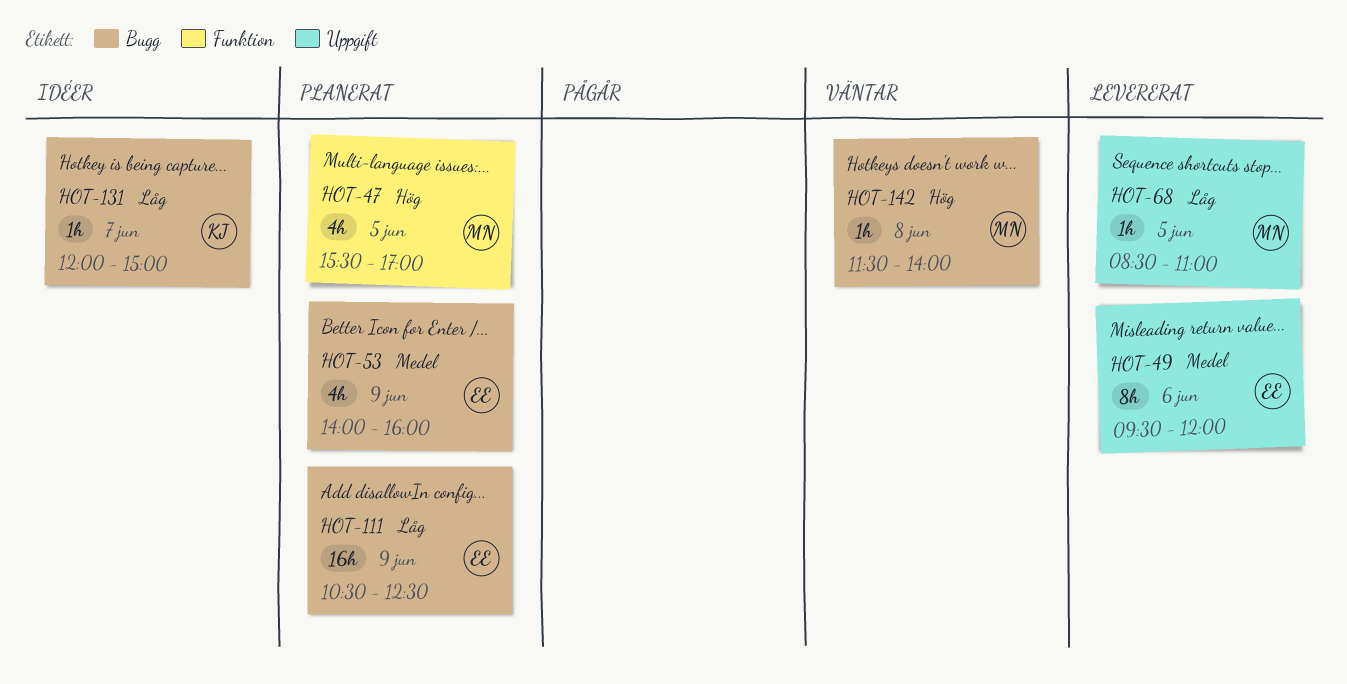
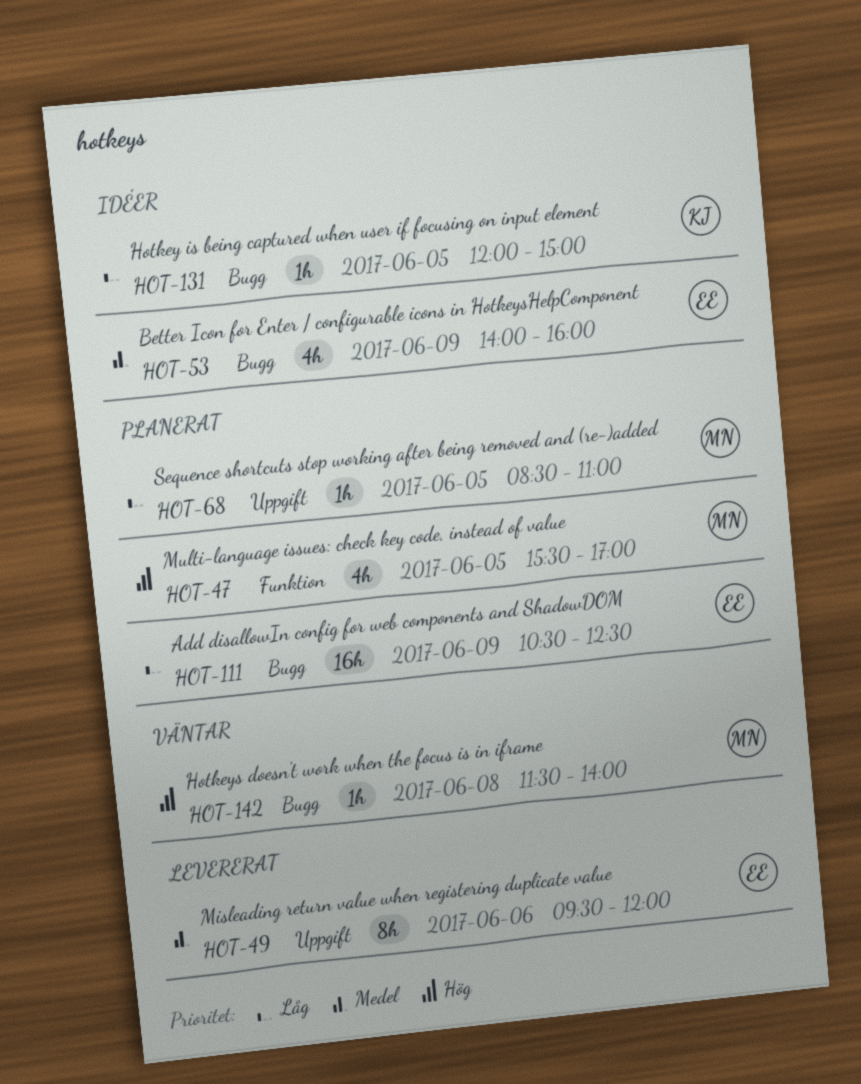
HOT-53, status: Planerat -> Idéer
HOT-68, status: Levererat -> Planerat
HOT-131, day: Jun 7 -> Jun 5

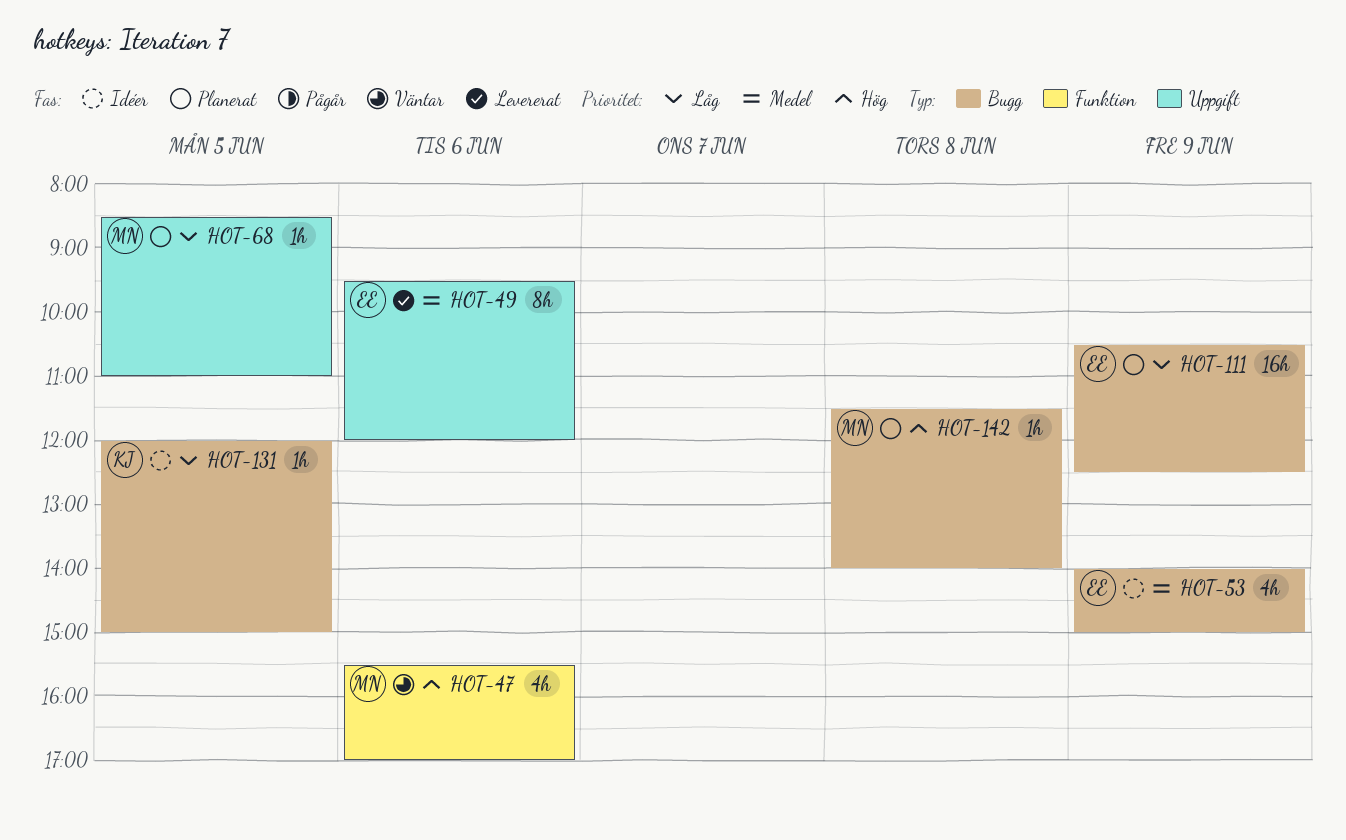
HOT-47, status: Planerat -> Väntar
HOT-47, day: Jun 5 -> Jun 6
HOT-53, ends: 16:00 -> 15:00
HOT-142, status: Väntar -> Planerat

